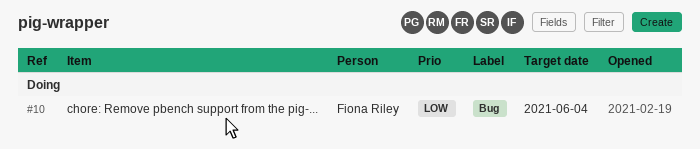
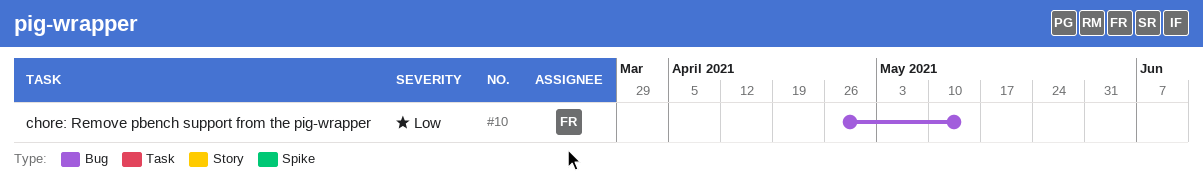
#10, due: Jun 4 -> May 14

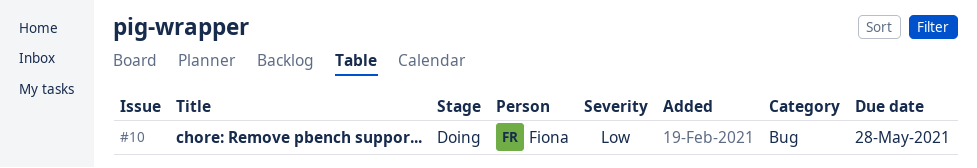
#10, due: May 14 -> May 28

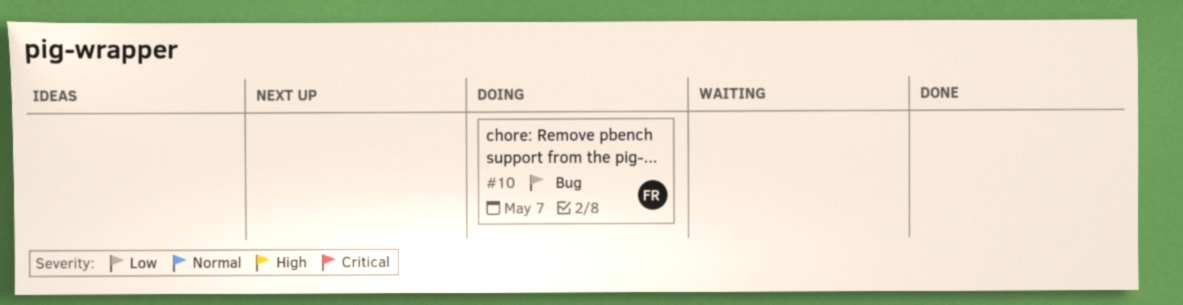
#10, due: May 28 -> May 7

